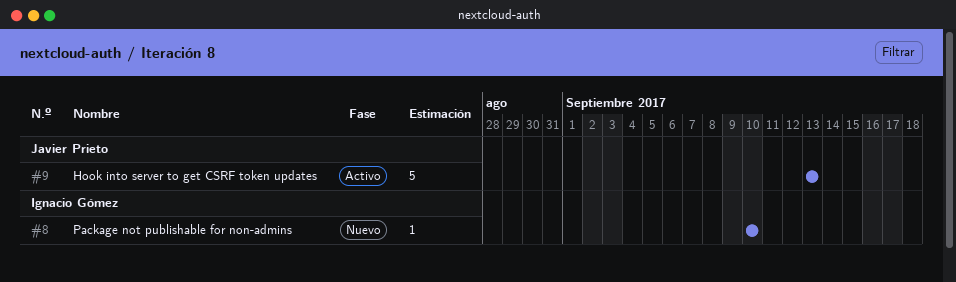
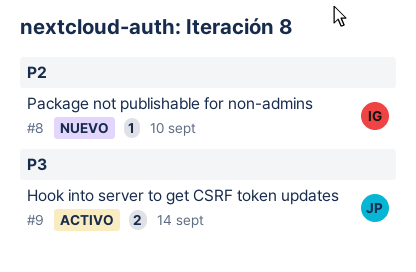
#9, estimate: 5 -> 2
#9, due: Sep 13 -> Sep 14

